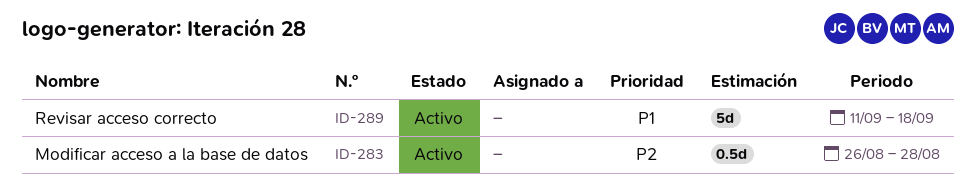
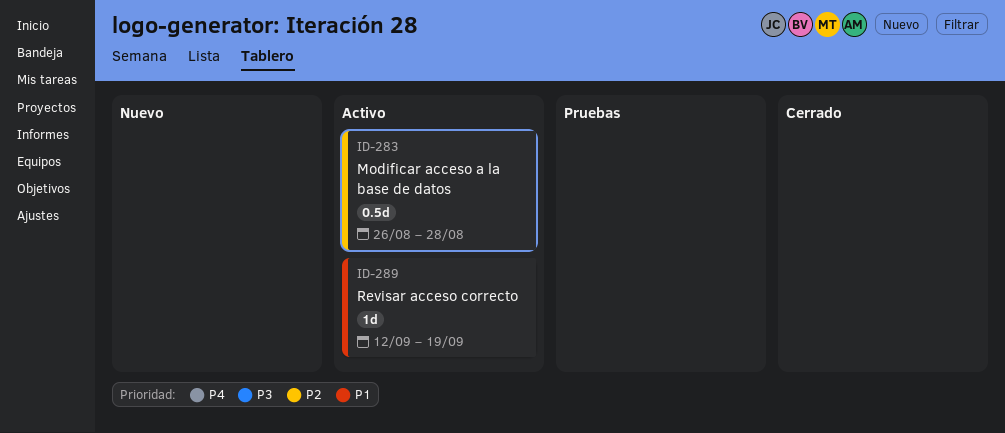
ID-289, estimate: 5d -> 1d
ID-289, start: Sep 11 -> Sep 12
ID-289, due: Sep 18 -> Sep 19

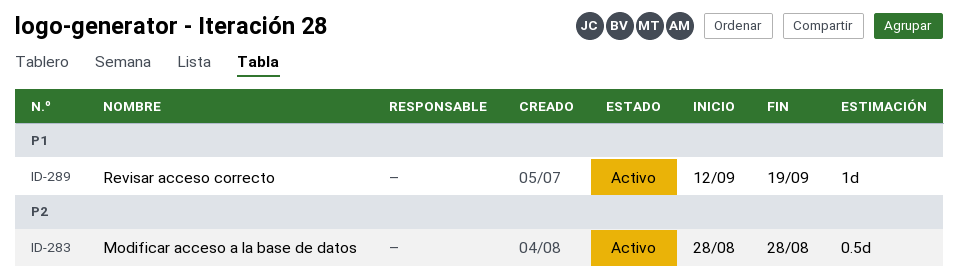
ID-283, start: Aug 26 -> Aug 28

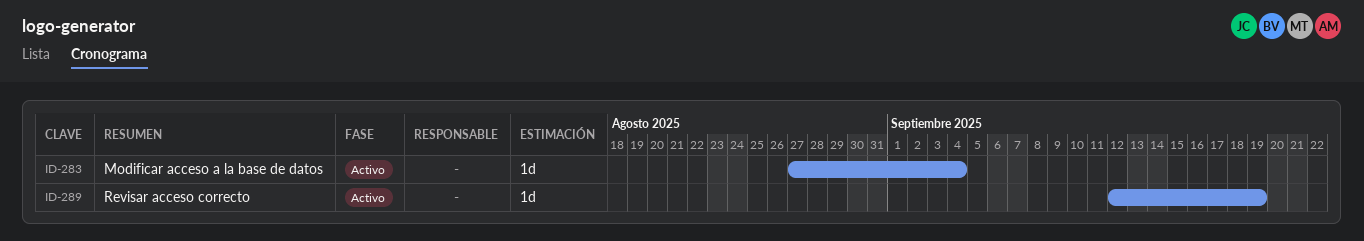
ID-283, estimate: 0.5d -> 1d
ID-283, start: Aug 28 -> Aug 27
ID-283, due: Aug 28 -> Sep 4

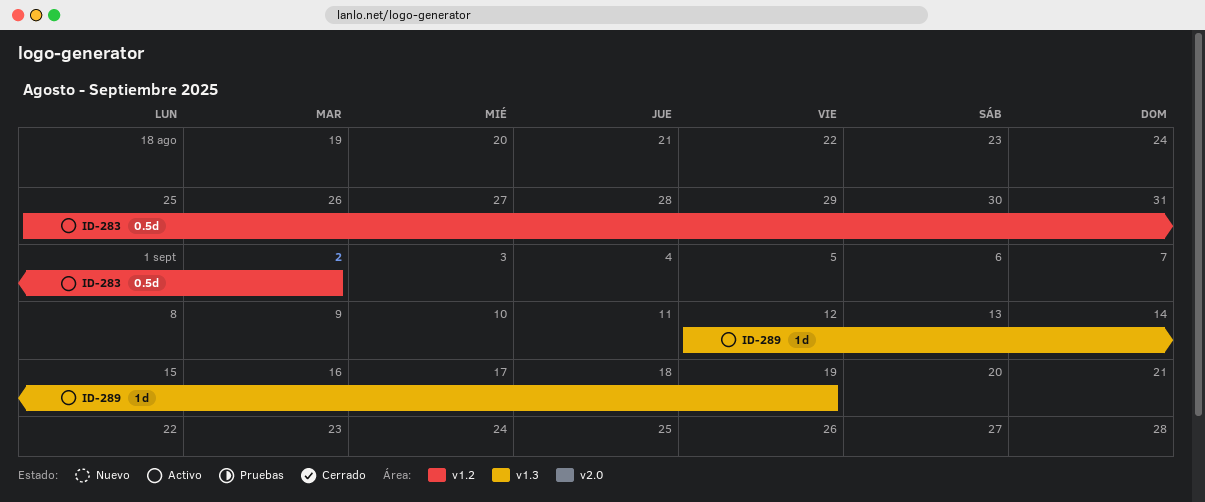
ID-283, estimate: 1d -> 0.5d
ID-283, start: Aug 27 -> Aug 25
ID-283, due: Sep 4 -> Sep 2

